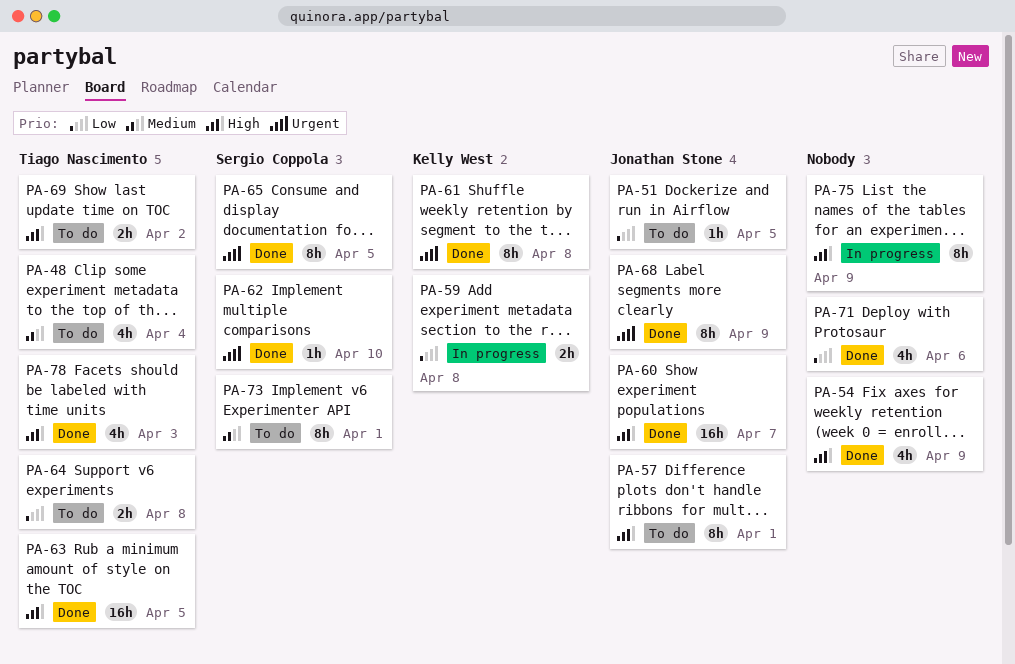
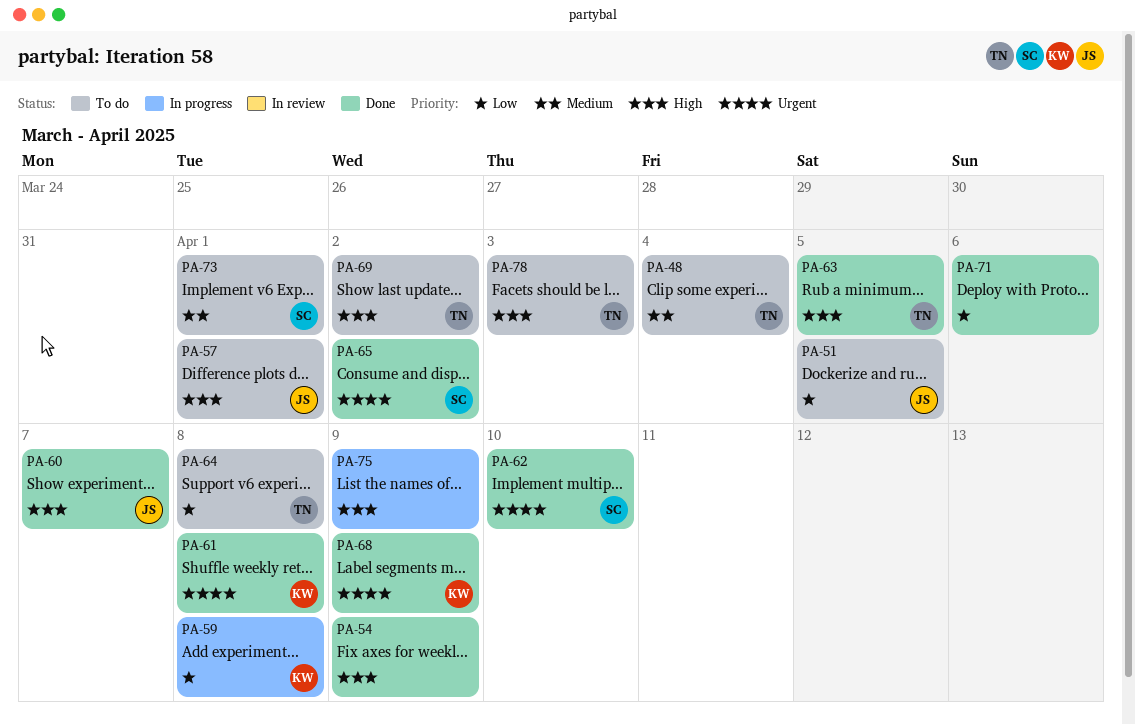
PA-65, due: Apr 5 -> Apr 2
PA-68, owner: Jonathan Stone -> Kelly West
PA-78, status: Done -> To do

